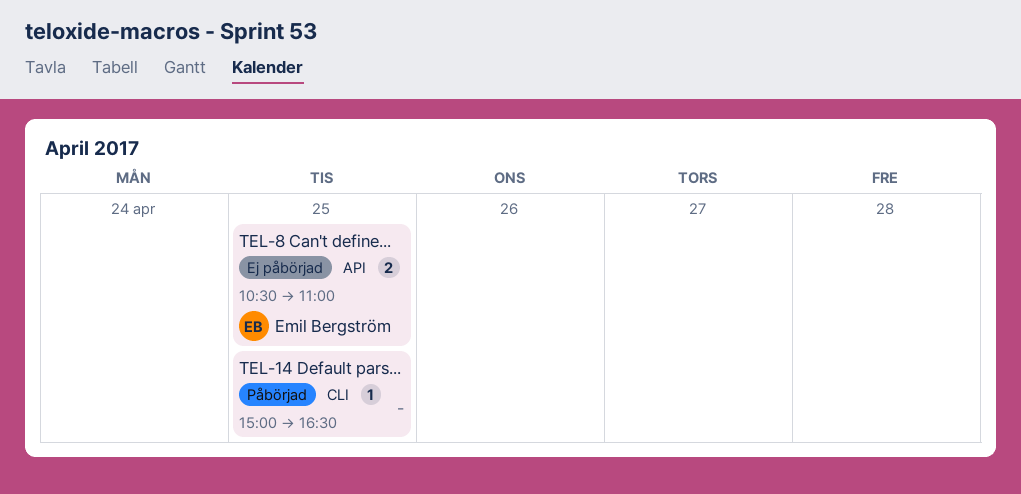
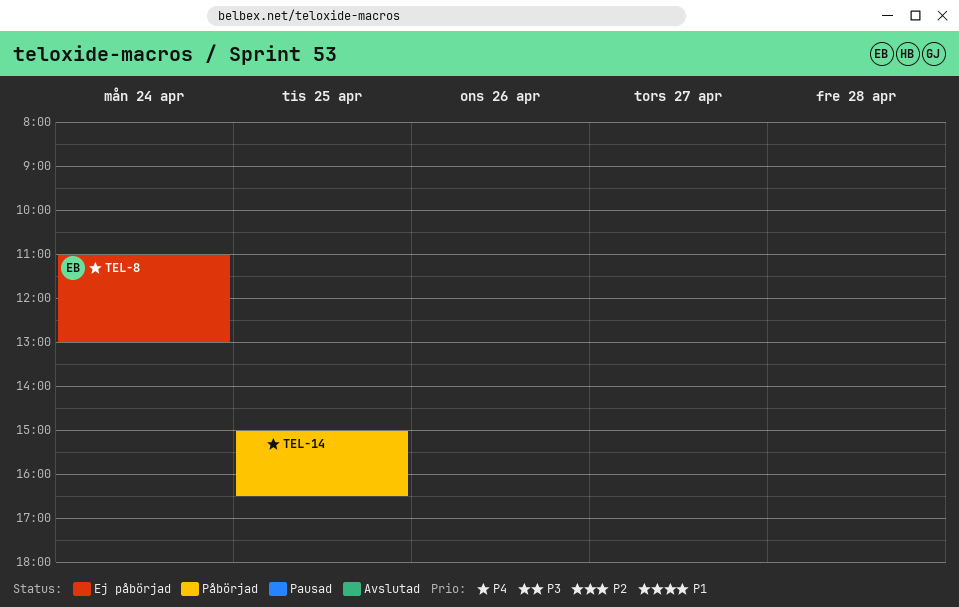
TEL-8, day: Apr 25 -> Apr 24
TEL-8, begins: 10:30 -> 11:00
TEL-8, ends: 11:00 -> 13:00

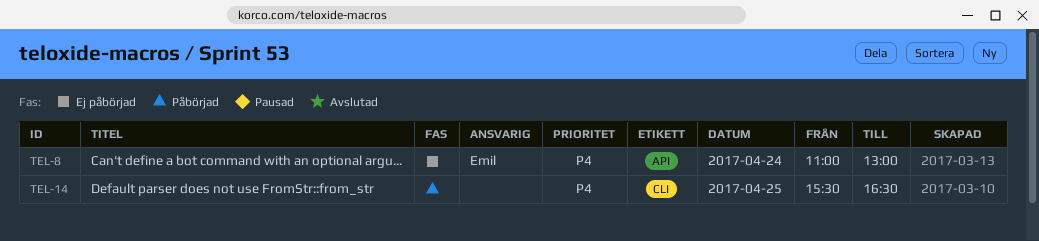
TEL-14, begins: 15:00 -> 15:30

